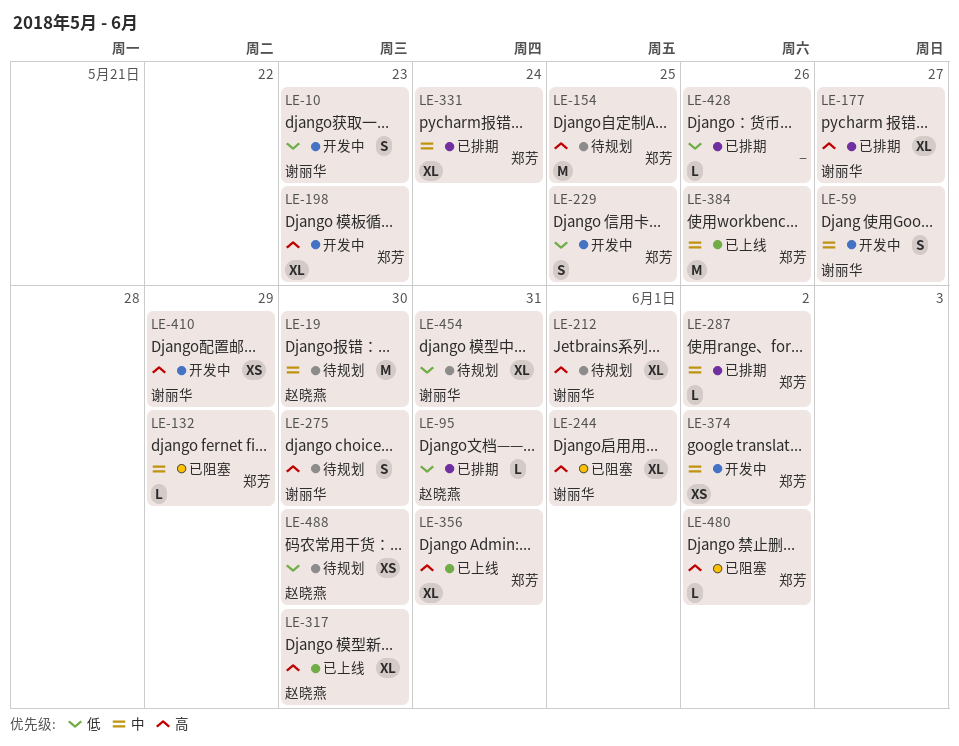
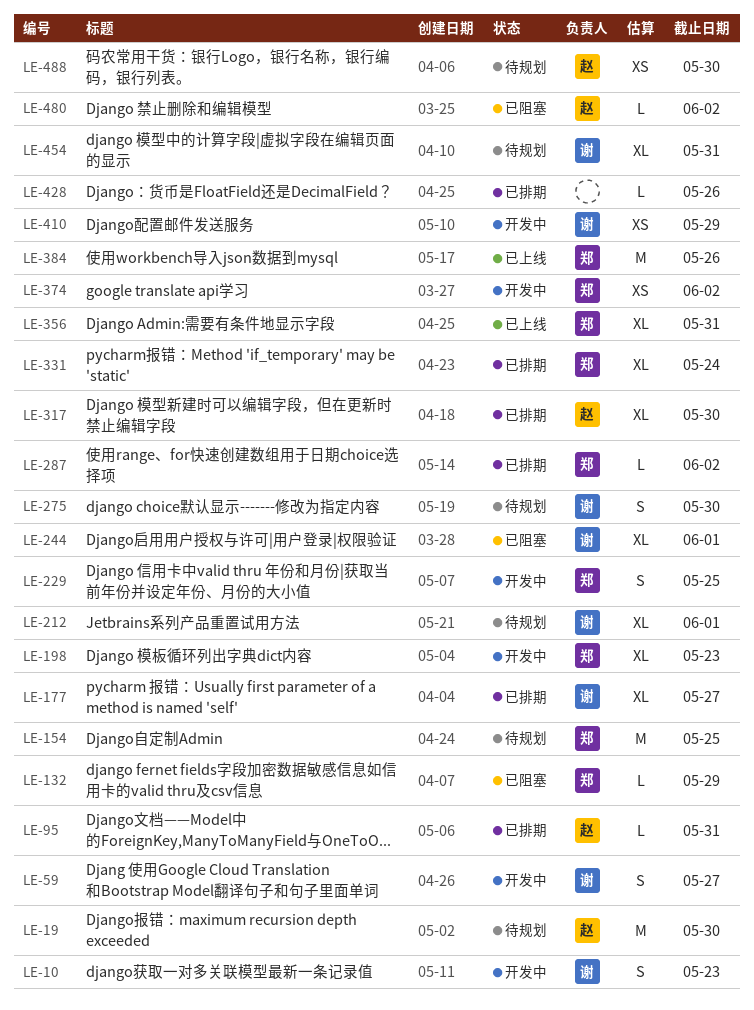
LE-317, status: 已上线 -> 已排期
LE-480, owner: 郑芳 -> 赵晓燕

